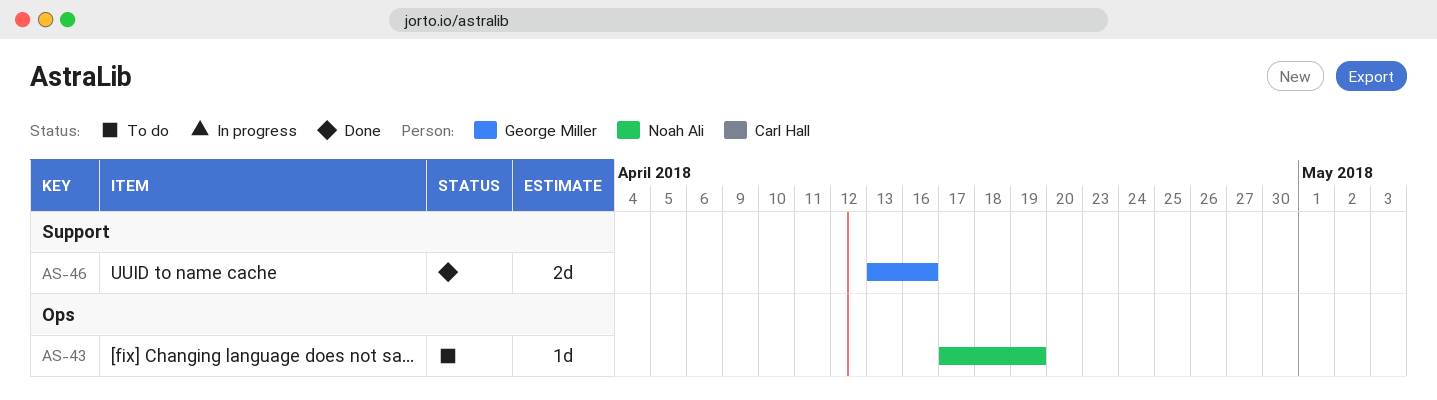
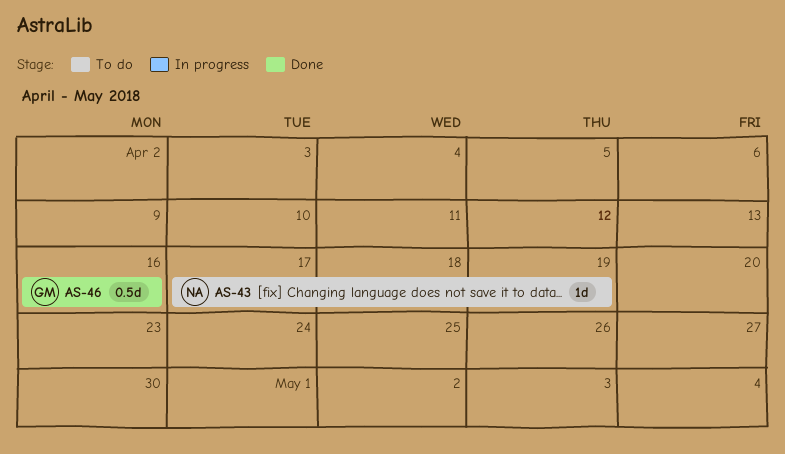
AS-46, estimate: 2d -> 0.5d
AS-46, start: Apr 13 -> Apr 16

